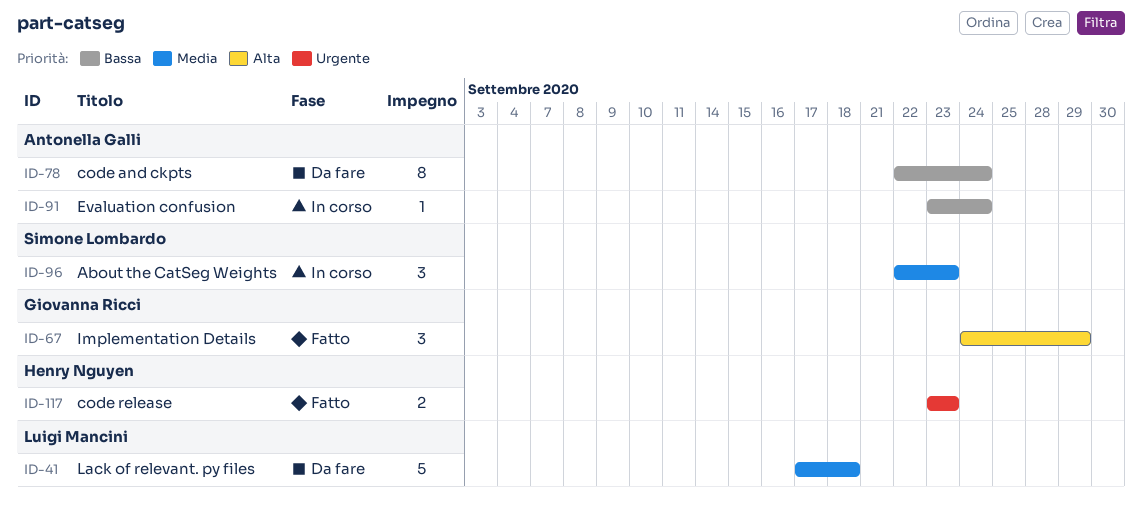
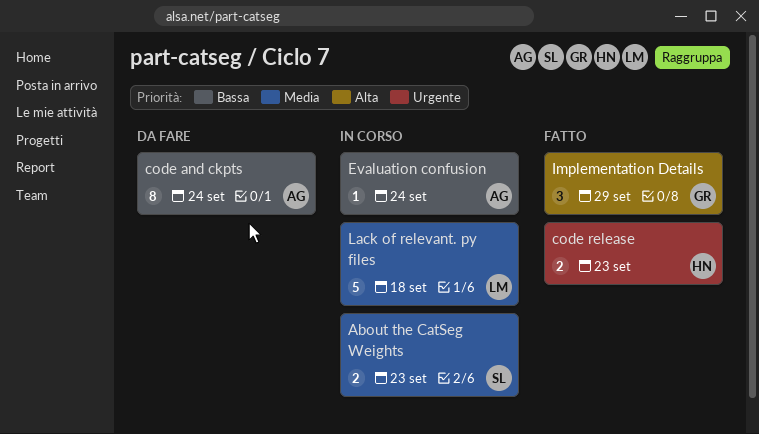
About the CatSeg Weights, estimate: 3 -> 2
Lack of relevant. py files, status: Da fare -> In corso

